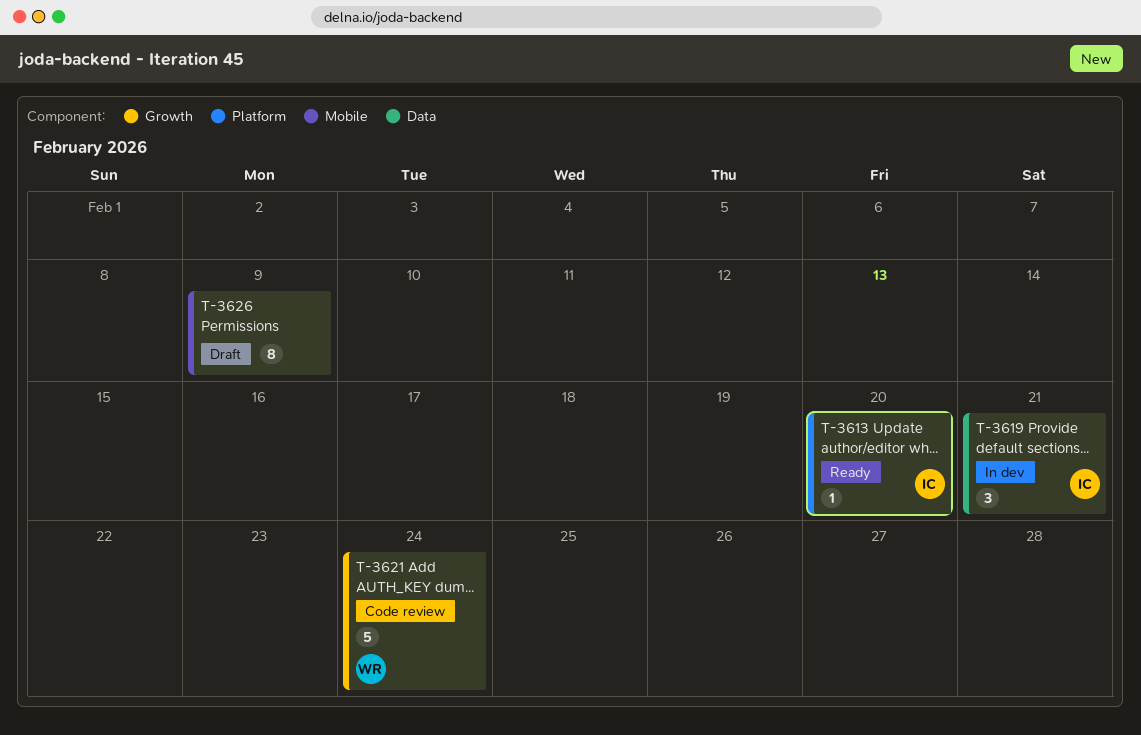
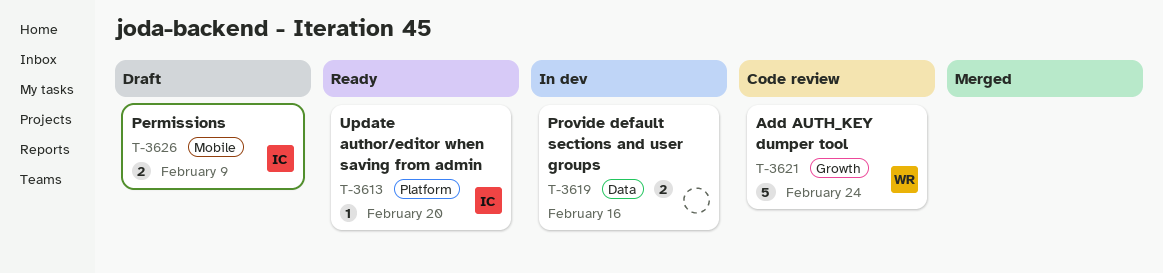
T-3619, owner: IC -> none
T-3619, estimate: 3 -> 2
T-3619, due: Feb 21 -> Feb 16
T-3626, owner: none -> IC
T-3626, estimate: 8 -> 2

